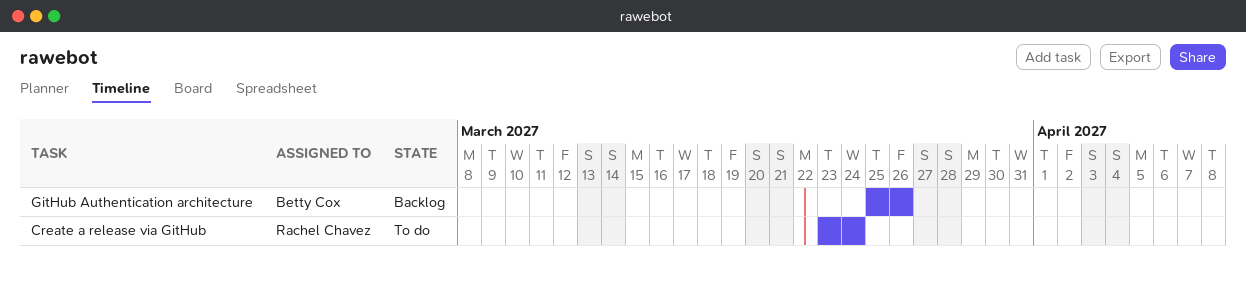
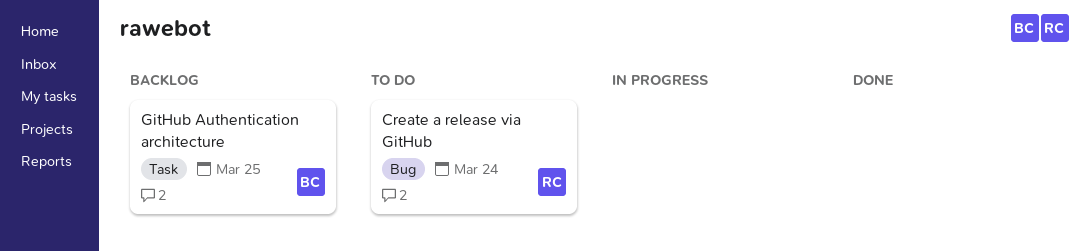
GitHub Authentication architecture, due: Mar 26 -> Mar 25

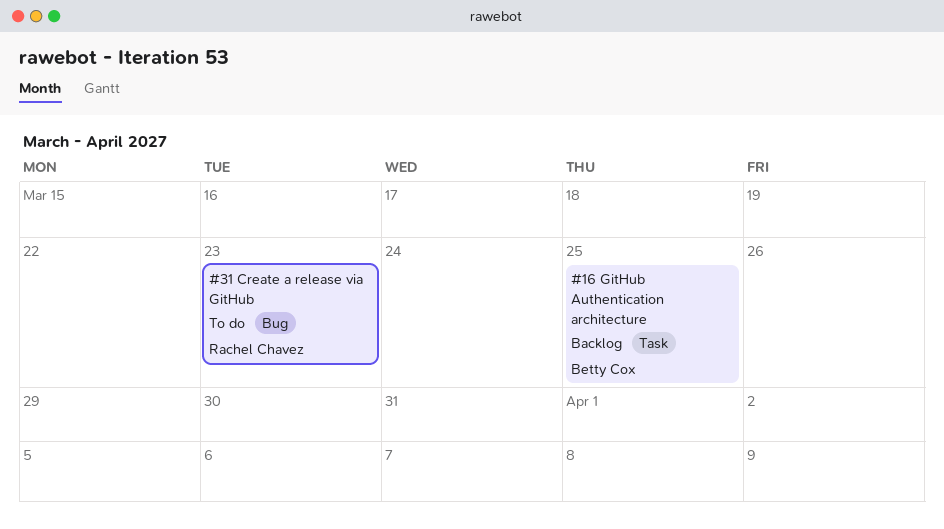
Create a release via GitHub, due: Mar 24 -> Mar 23

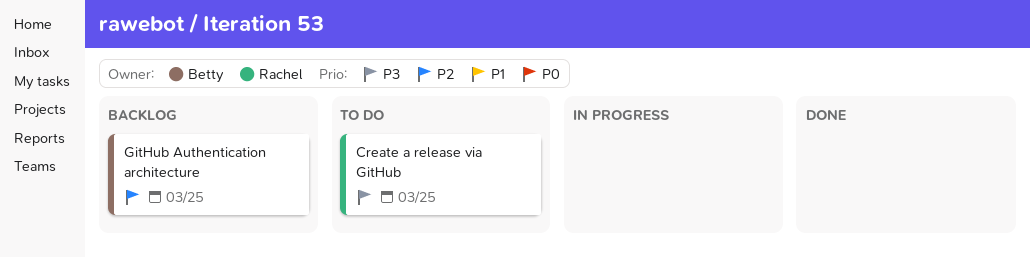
Create a release via GitHub, due: Mar 23 -> Mar 25

